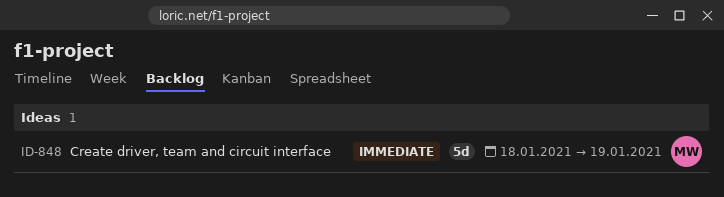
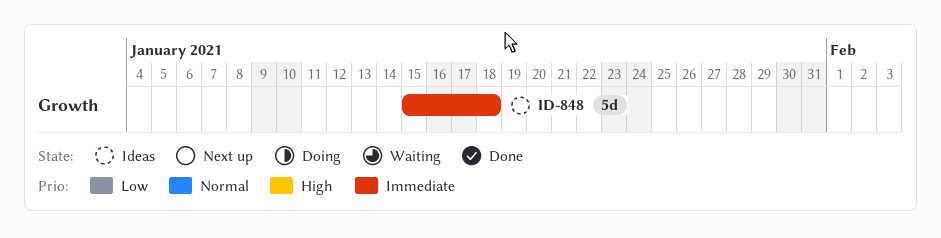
ID-848, start: Jan 18 -> Jan 15
ID-848, due: Jan 19 -> Jan 18

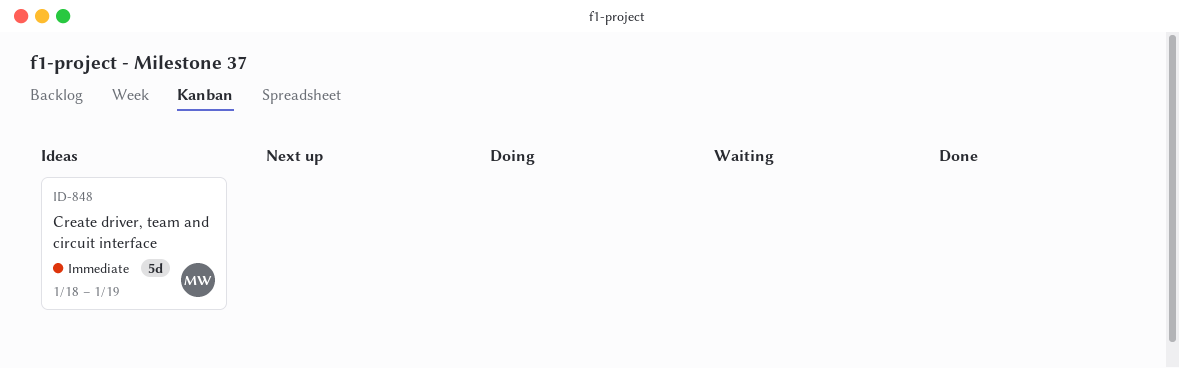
ID-848, start: Jan 15 -> Jan 18
ID-848, due: Jan 18 -> Jan 19

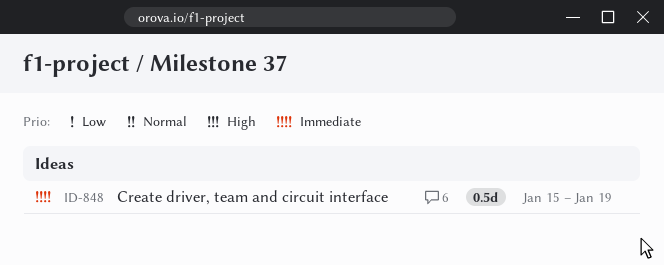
ID-848, estimate: 5d -> 0.5d
ID-848, start: Jan 18 -> Jan 15

